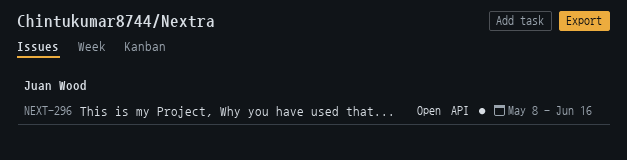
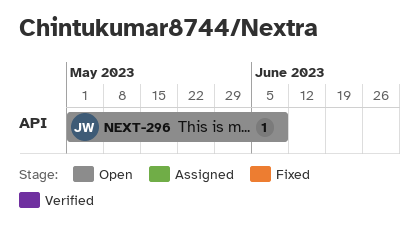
NEXT-296, start: May 8 -> May 1
NEXT-296, due: Jun 16 -> Jun 9

